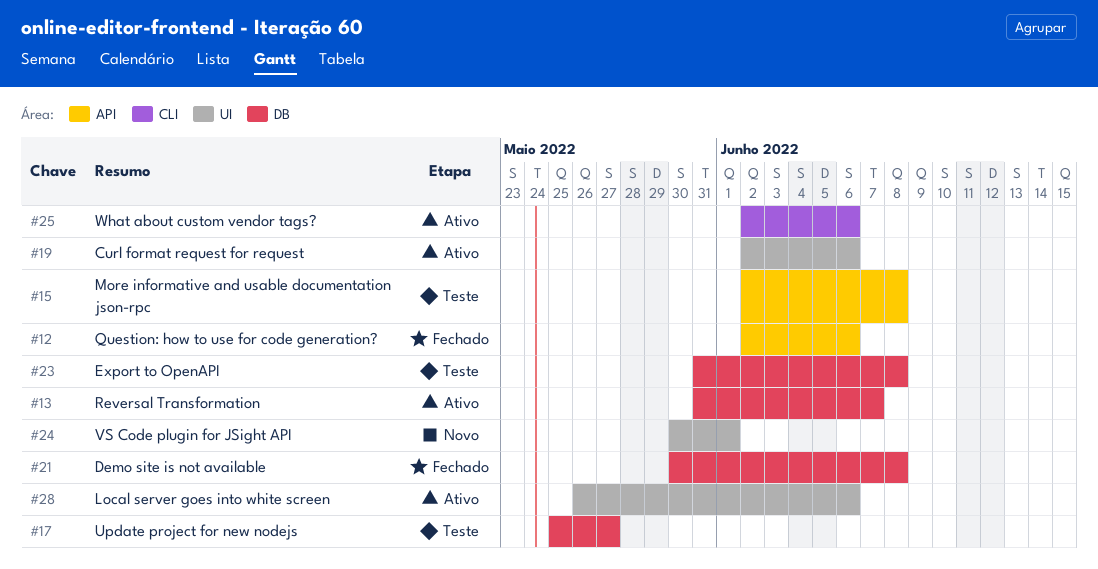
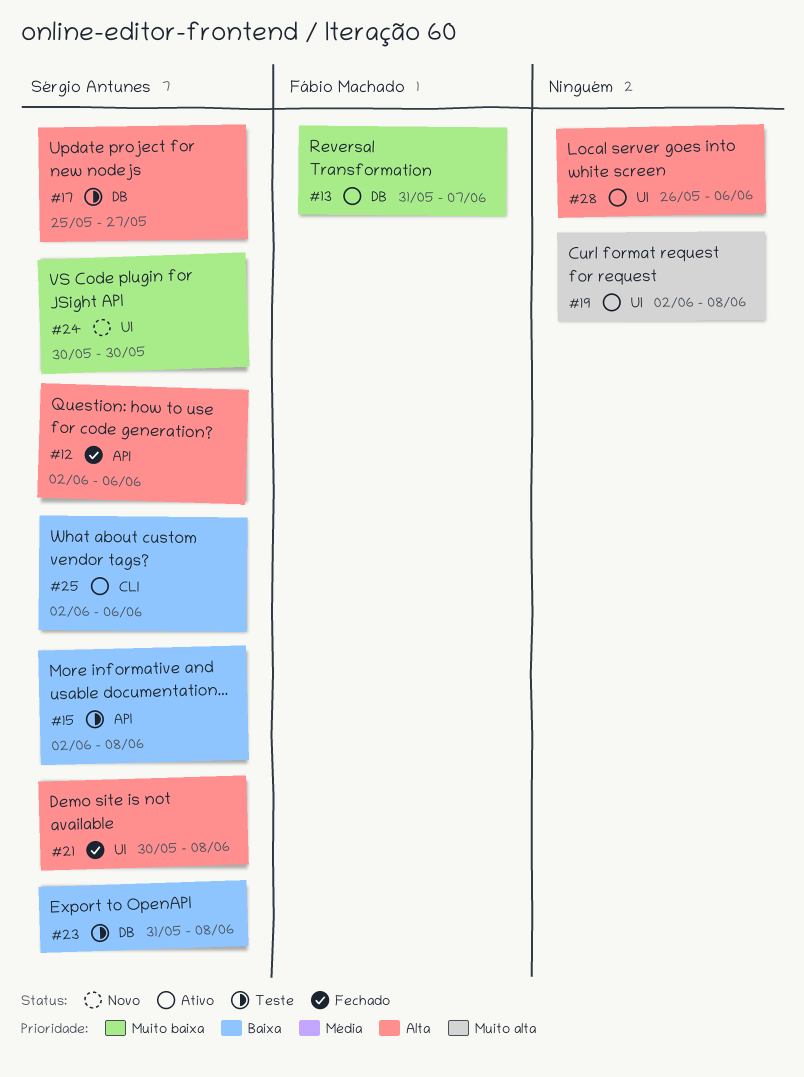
#19, due: Jun 6 -> Jun 8
#21, label: DB -> UI
#24, due: Jun 1 -> May 30

